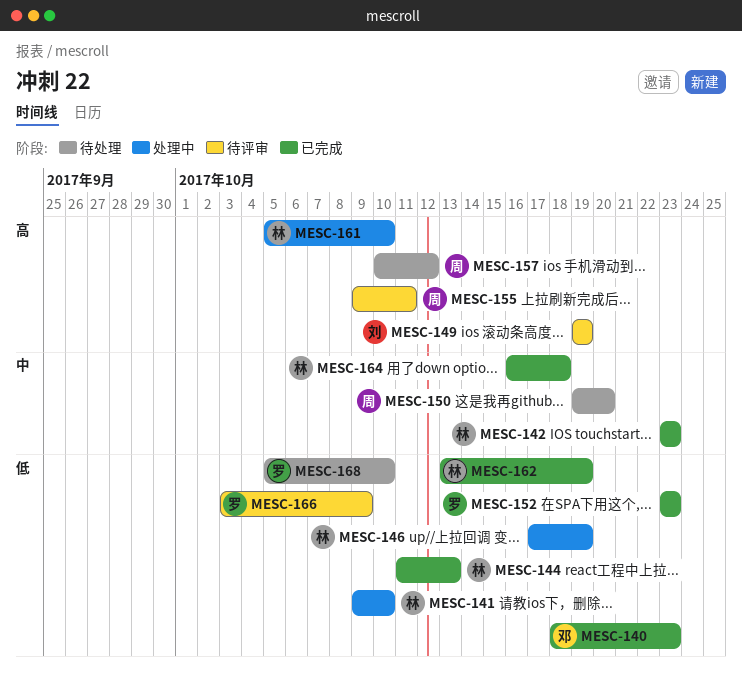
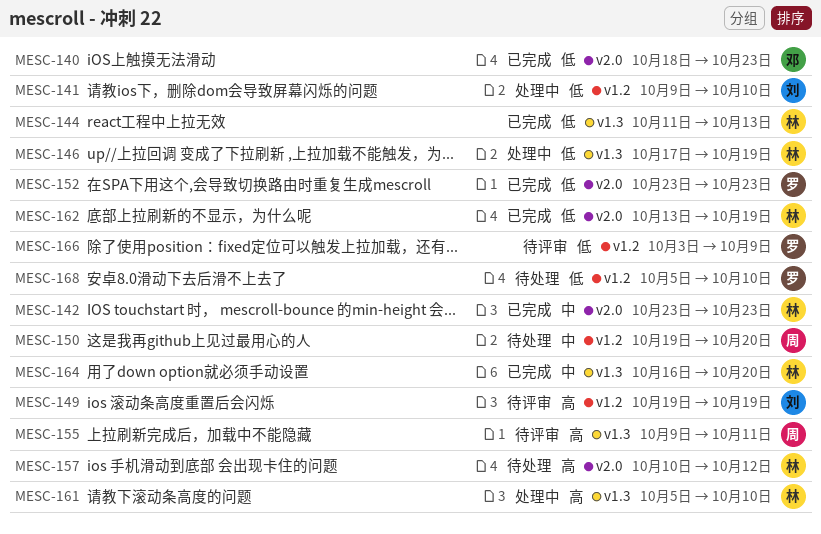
MESC-141, owner: 林 -> 刘
MESC-157, owner: 周 -> 林
MESC-164, due: Oct 18 -> Oct 20

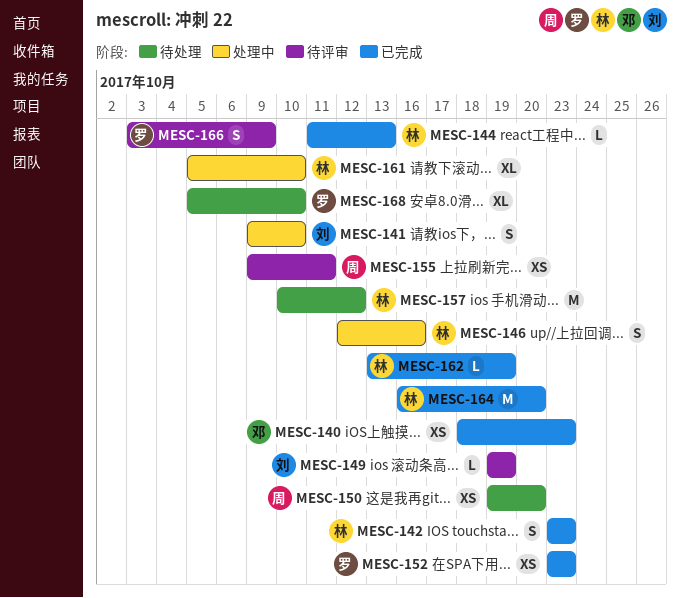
MESC-146, start: Oct 17 -> Oct 12
MESC-146, due: Oct 19 -> Oct 16

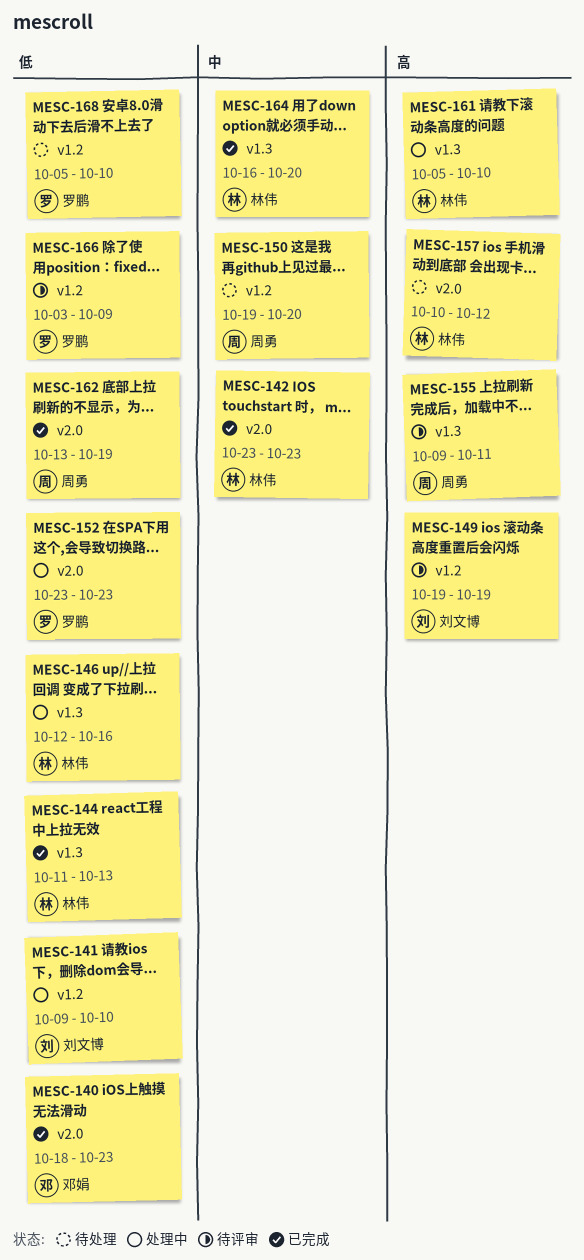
MESC-152, status: 已完成 -> 处理中
MESC-162, owner: 林伟 -> 周勇

